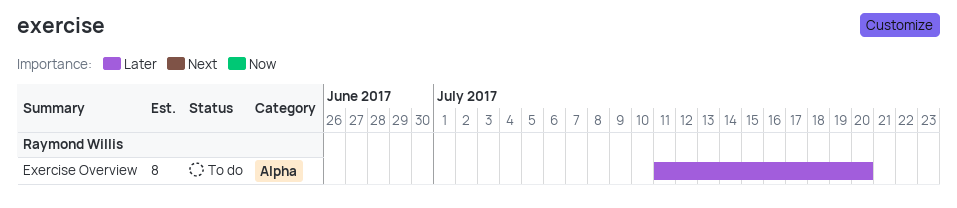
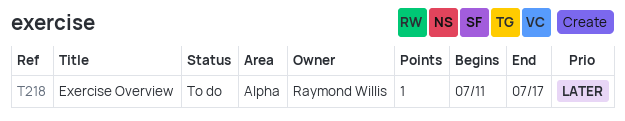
Exercise Overview, estimate: 8 -> 1
Exercise Overview, due: Jul 20 -> Jul 17

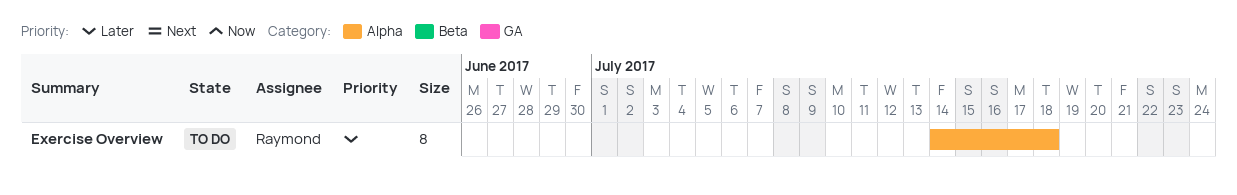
Exercise Overview, estimate: 1 -> 8
Exercise Overview, start: Jul 11 -> Jul 14
Exercise Overview, due: Jul 17 -> Jul 18

